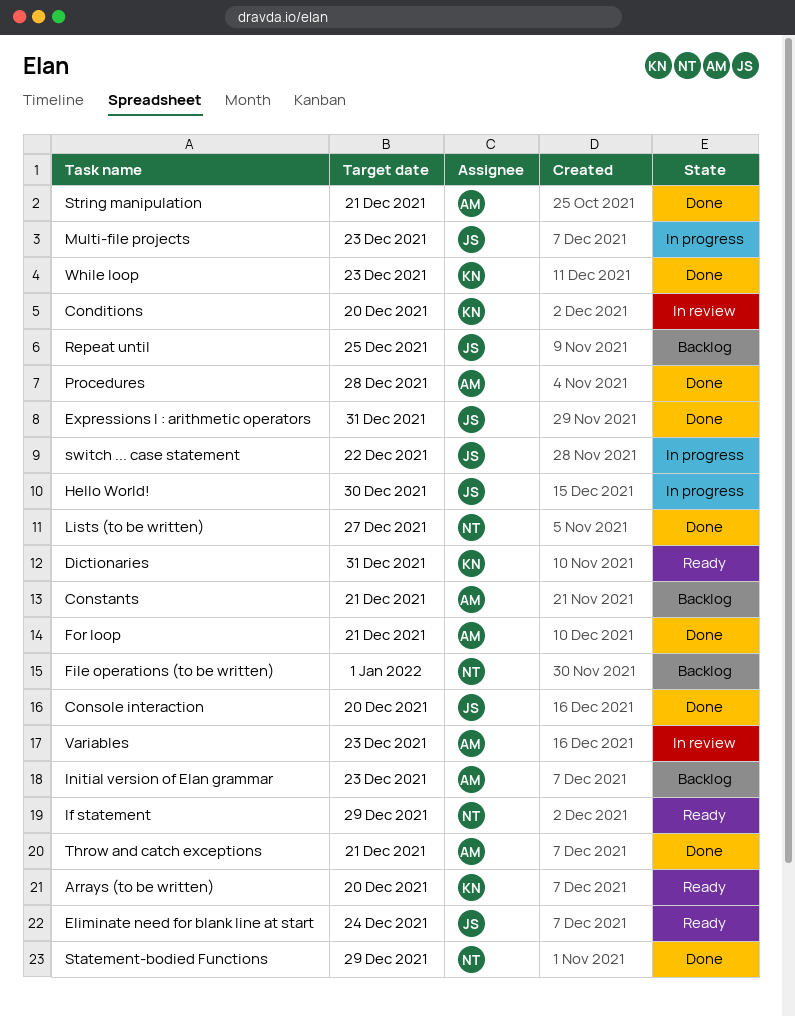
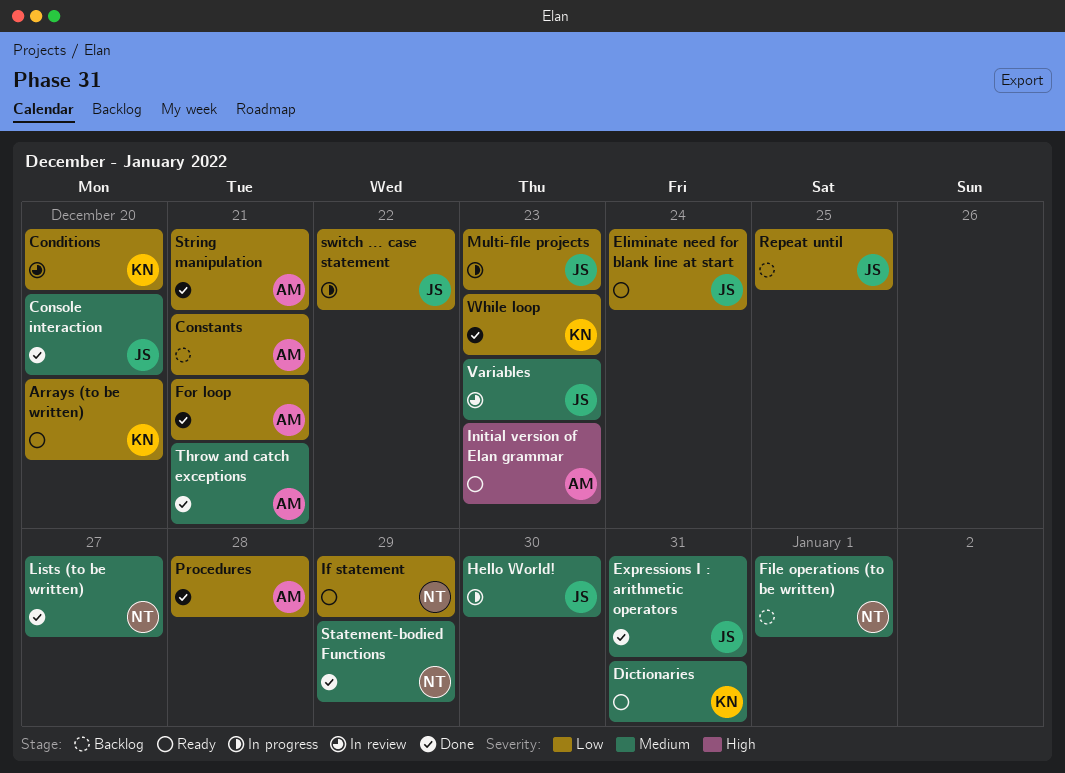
Initial version of Elan grammar, status: Backlog -> Ready
Variables, owner: AM -> JS

